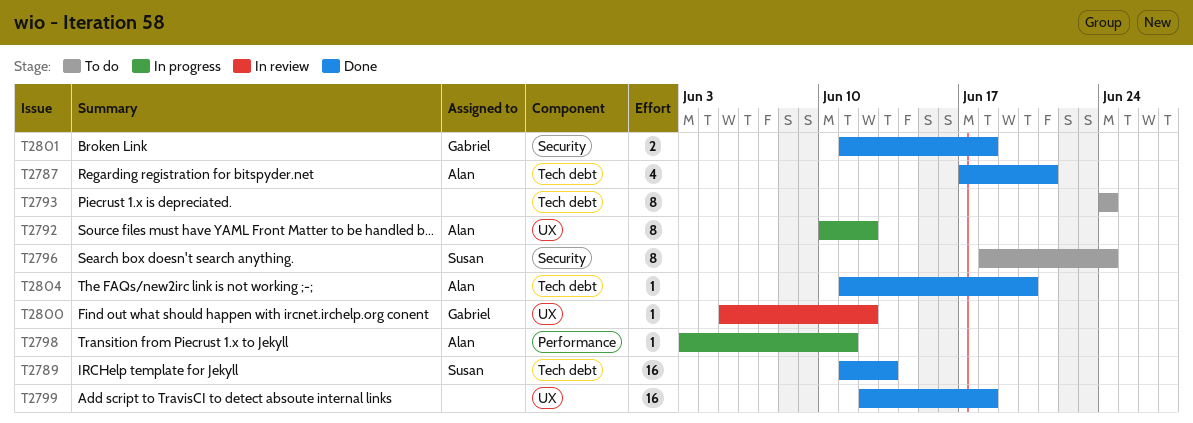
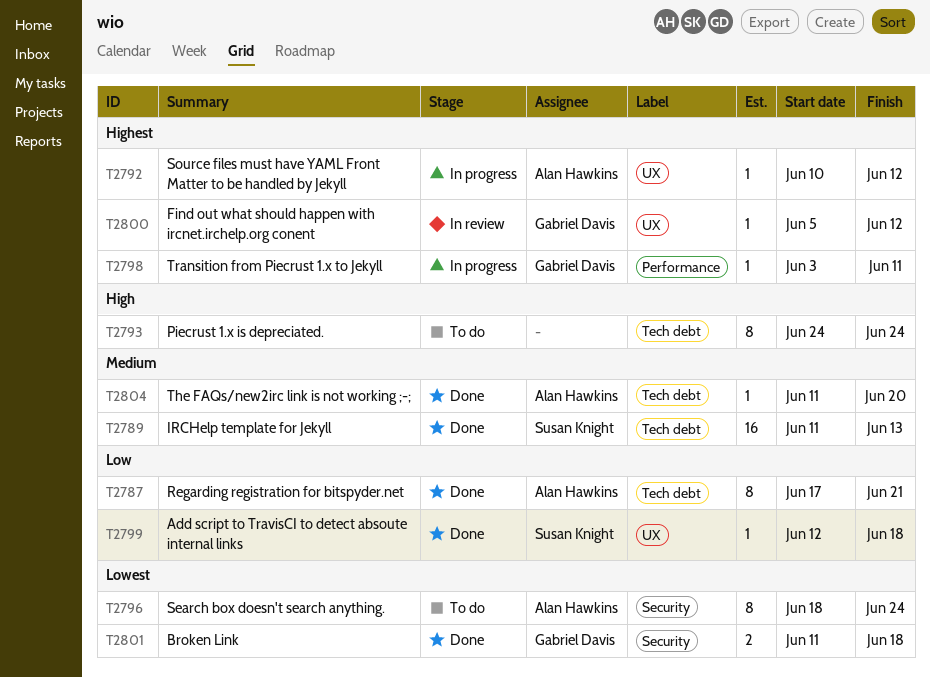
T2787, estimate: 4 -> 8
T2792, estimate: 8 -> 1
T2796, owner: Susan Knight -> Alan Hawkins
T2798, owner: Alan Hawkins -> Gabriel Davis
T2799, owner: none -> Susan Knight
T2799, estimate: 16 -> 1

